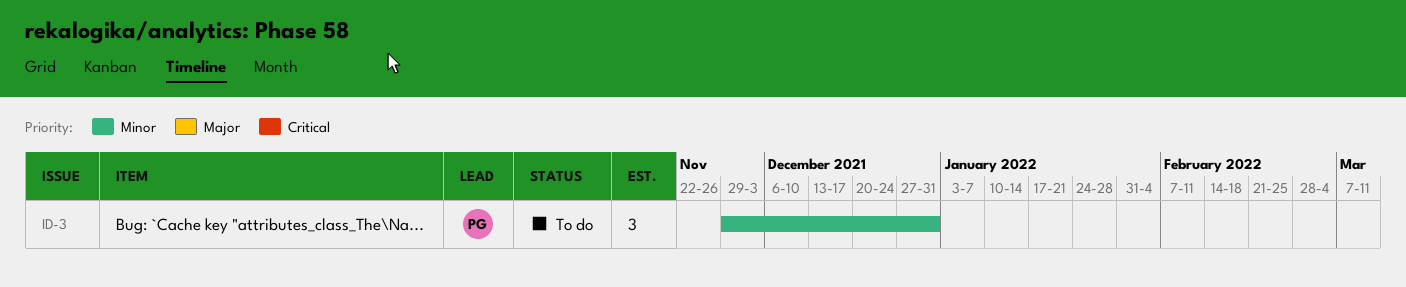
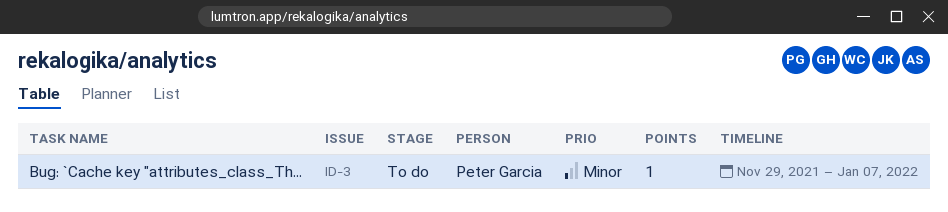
ID-3, estimate: 3 -> 1
ID-3, due: Dec 31 -> Jan 7

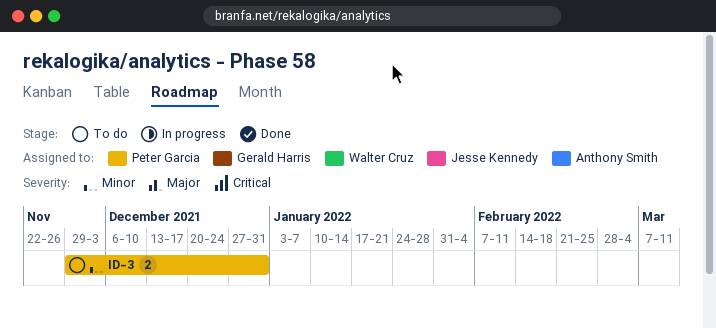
ID-3, estimate: 1 -> 2
ID-3, due: Jan 7 -> Dec 31

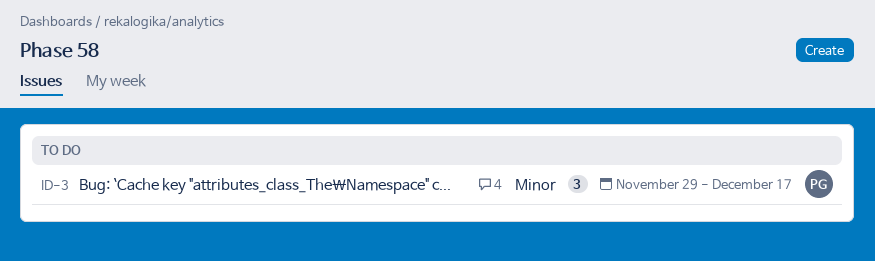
ID-3, estimate: 2 -> 3
ID-3, due: Dec 31 -> Dec 17

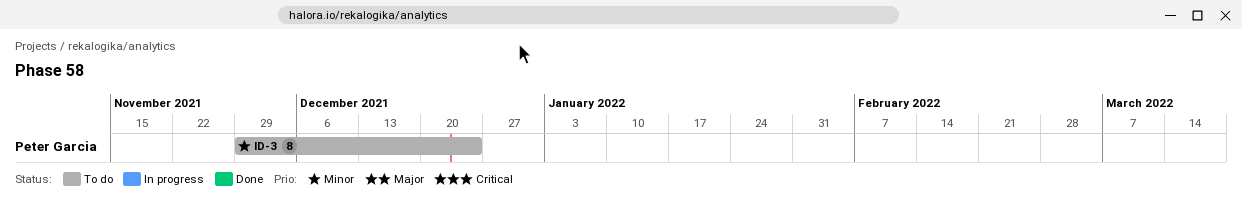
ID-3, estimate: 3 -> 8
ID-3, due: Dec 17 -> Dec 24

